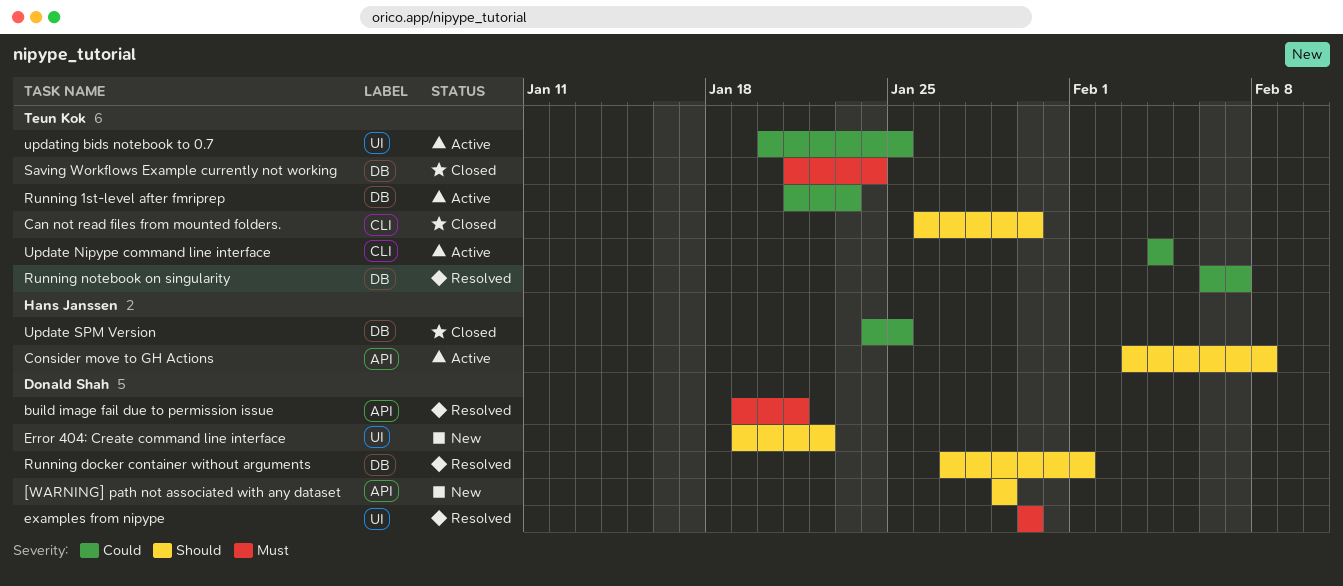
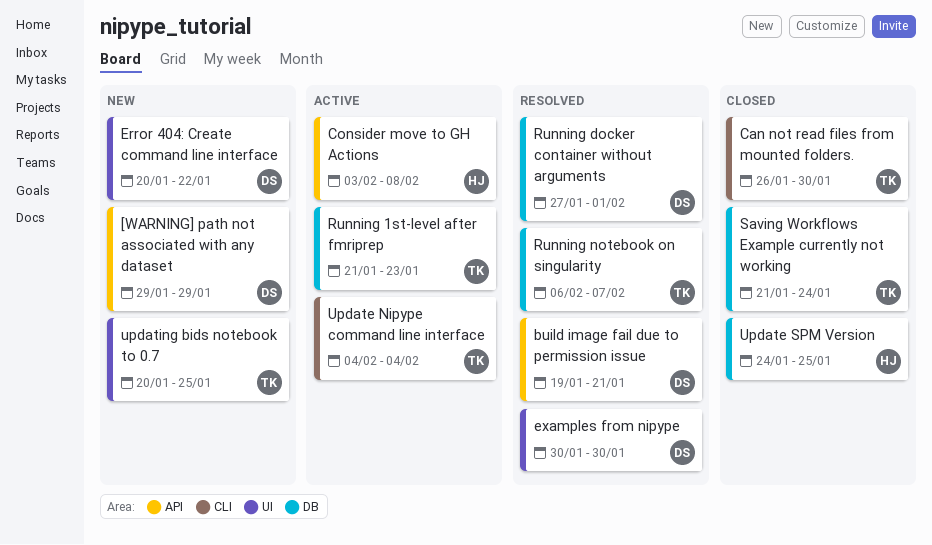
Error 404: Create command line interface, start: Jan 19 -> Jan 20
updating bids notebook to 0.7, status: Active -> New

